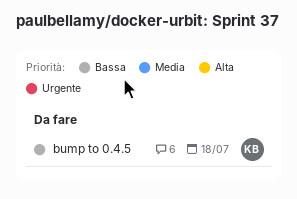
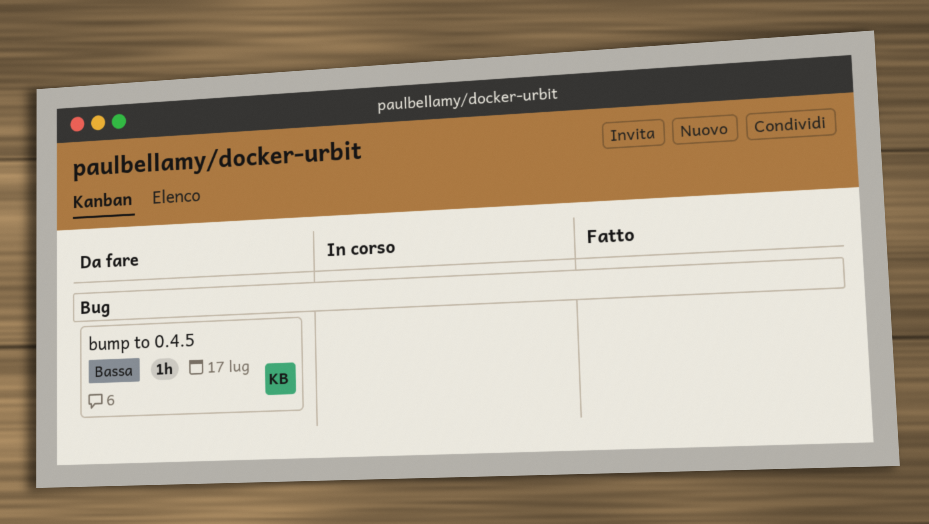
bump to 0.4.5, due: Jul 18 -> Jul 17

